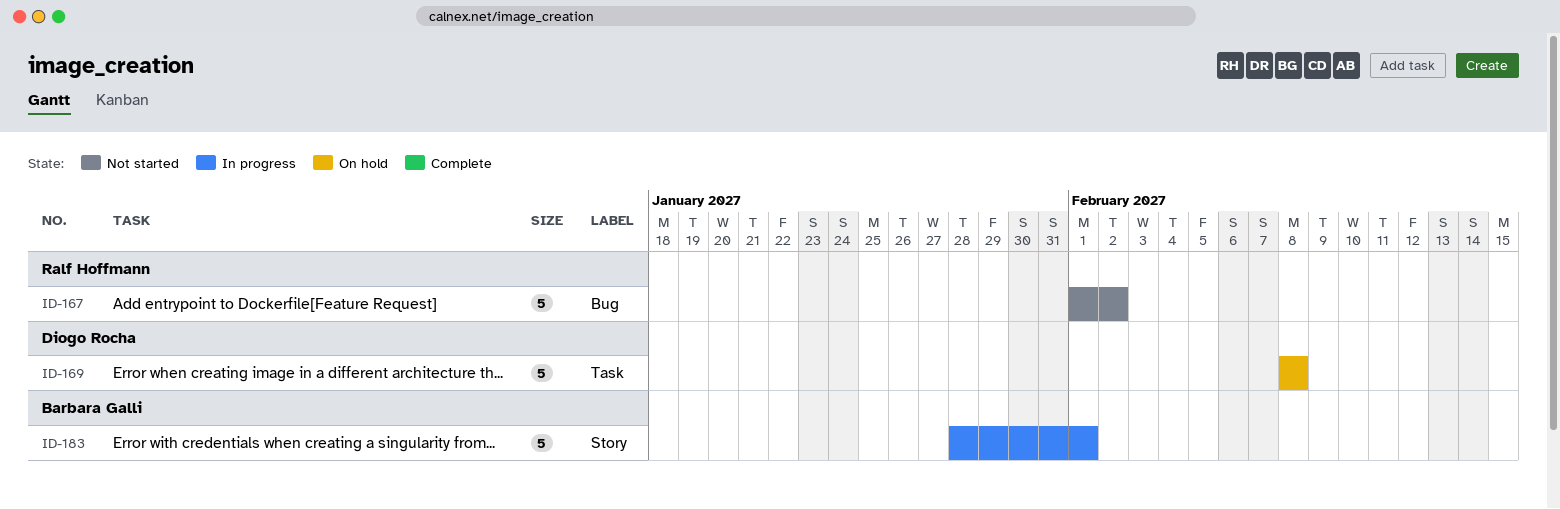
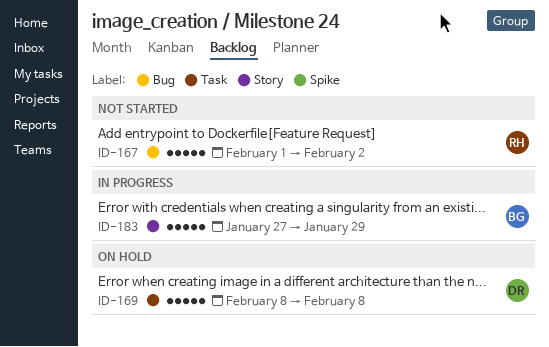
ID-183, start: Jan 28 -> Jan 27
ID-183, due: Feb 1 -> Jan 29

